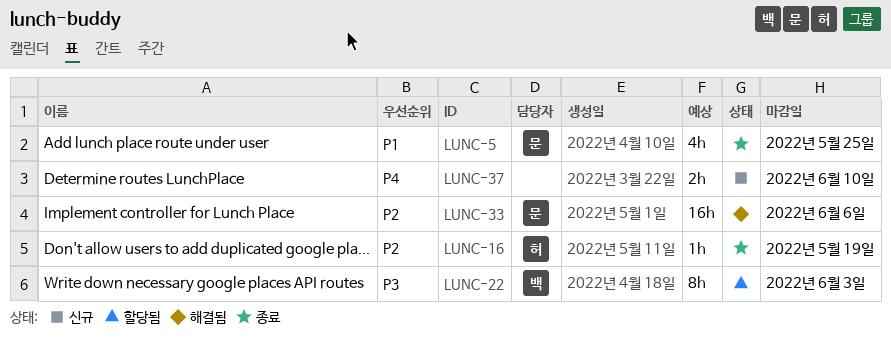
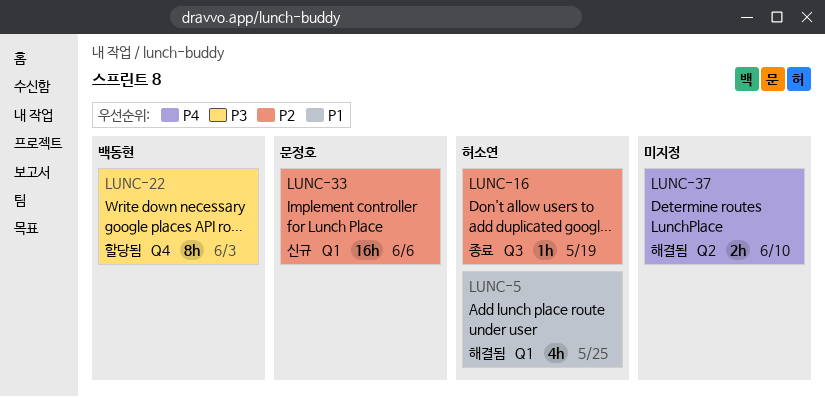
LUNC-5, status: 종료 -> 해결됨
LUNC-5, owner: 문정호 -> 허소연
LUNC-33, status: 해결됨 -> 신규
LUNC-37, status: 신규 -> 해결됨

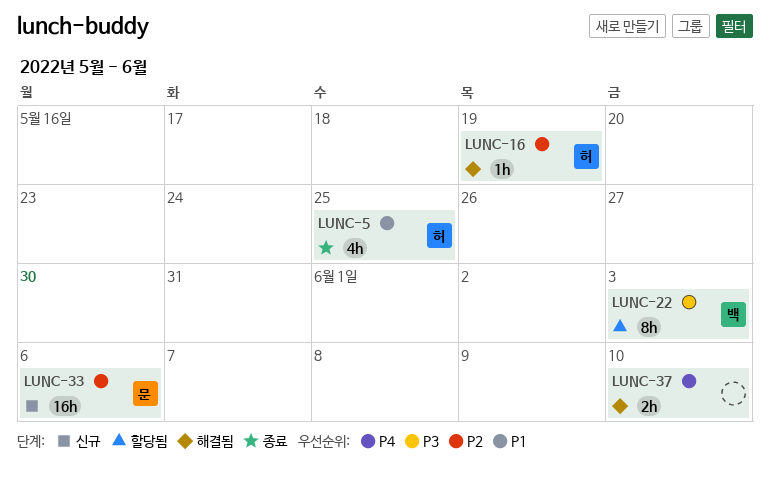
LUNC-5, status: 해결됨 -> 종료
LUNC-16, status: 종료 -> 해결됨

